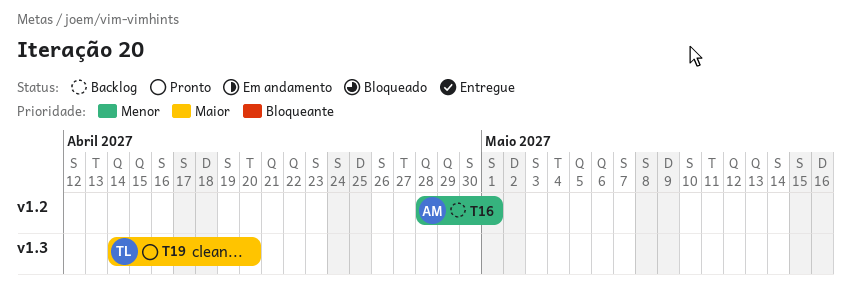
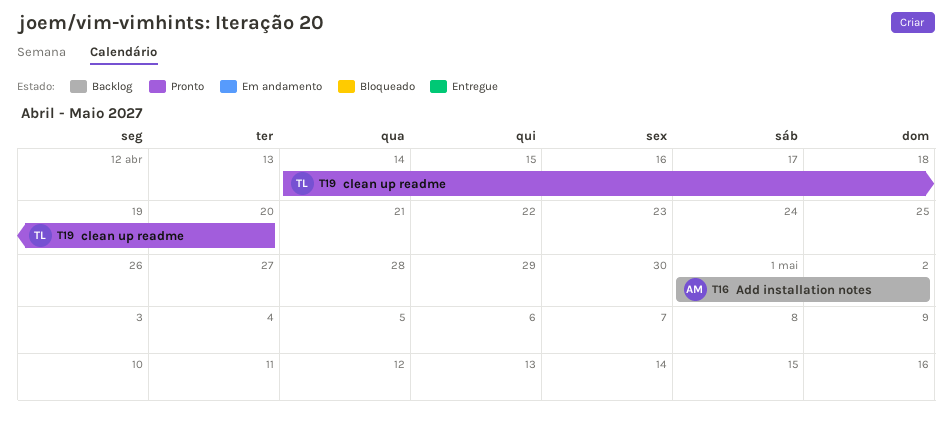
T16, start: Apr 28 -> May 1
T16, due: May 1 -> May 2

